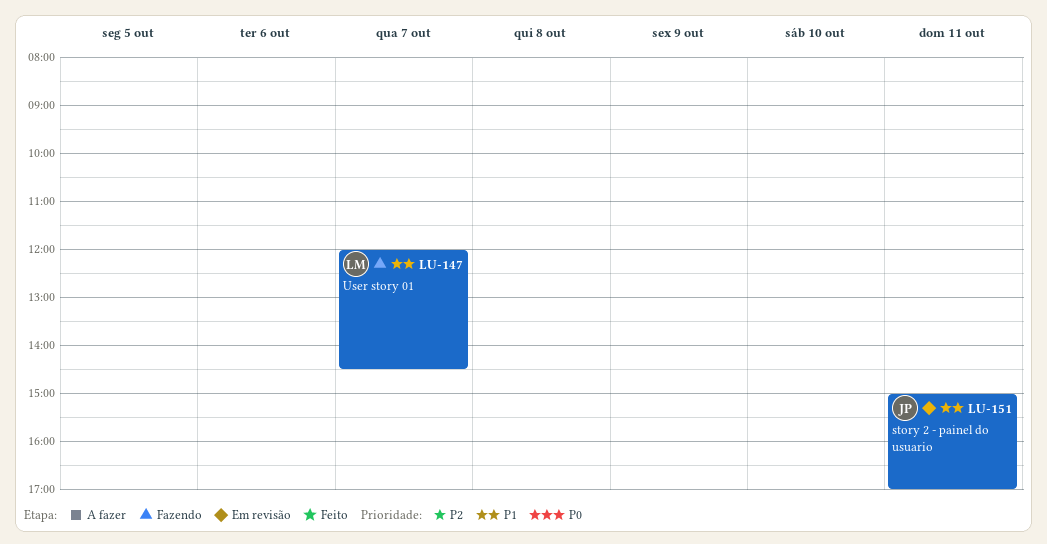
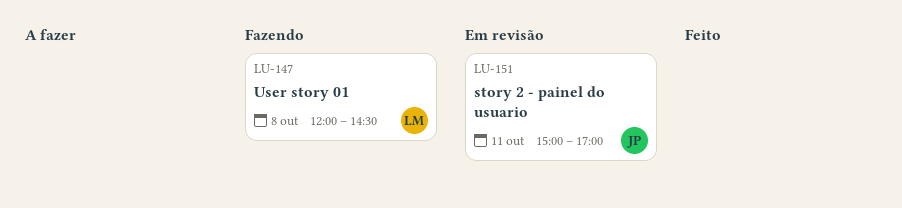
LU-147, day: Oct 7 -> Oct 8

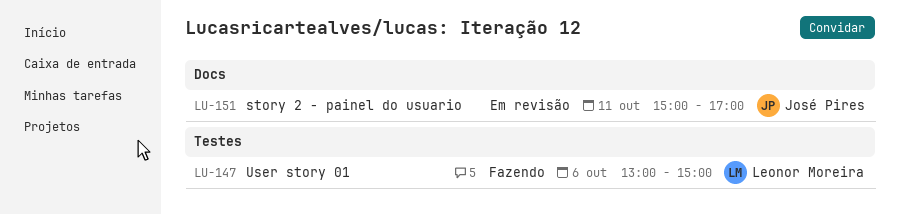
LU-147, day: Oct 8 -> Oct 6
LU-147, begins: 12:00 -> 13:00
LU-147, ends: 14:30 -> 15:00

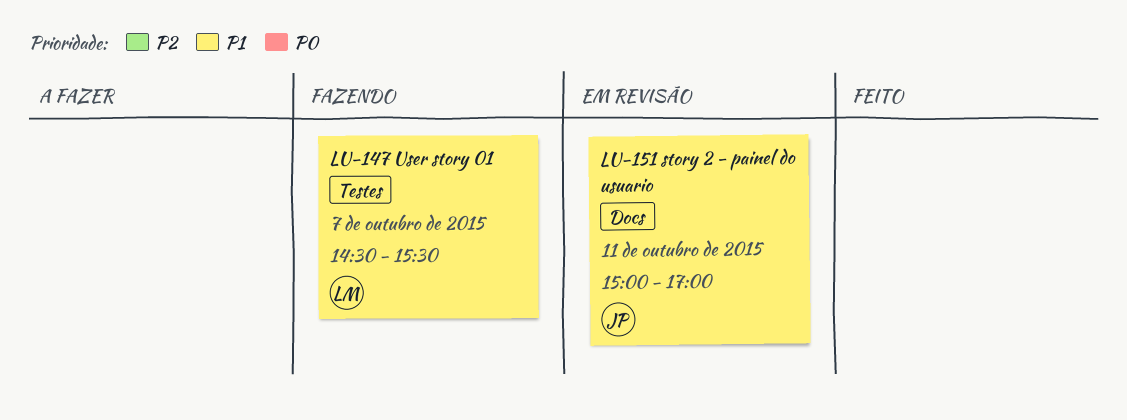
LU-147, day: Oct 6 -> Oct 7
LU-147, begins: 13:00 -> 14:30
LU-147, ends: 15:00 -> 15:30

